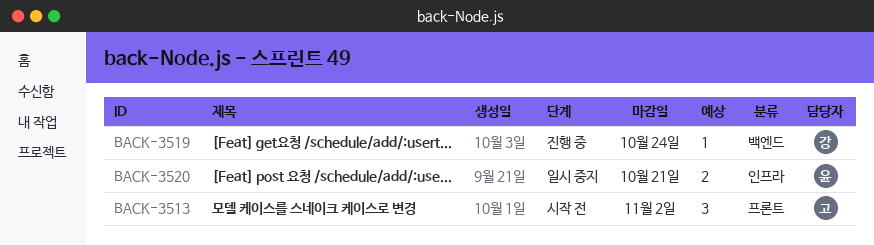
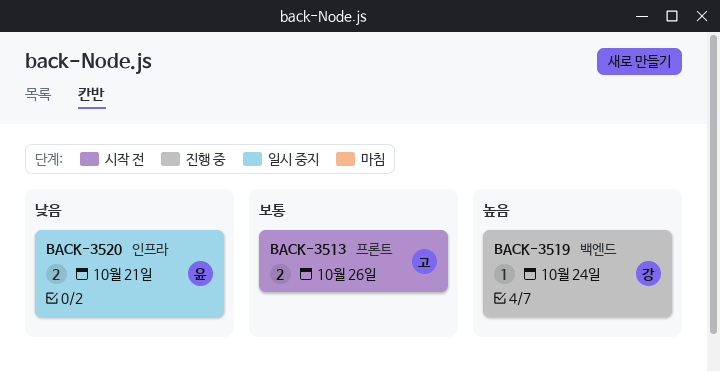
BACK-3513, estimate: 3 -> 2
BACK-3513, due: Nov 2 -> Oct 26

